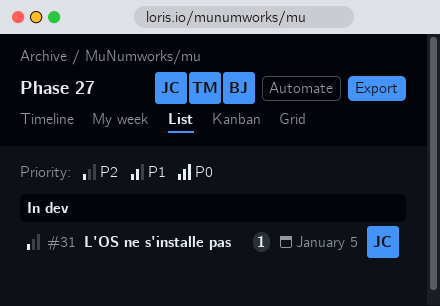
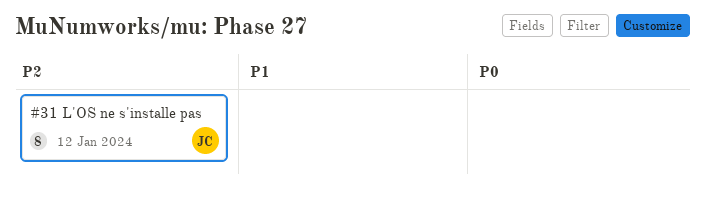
#31, estimate: 1 -> 8
#31, due: Jan 5 -> Jan 12

